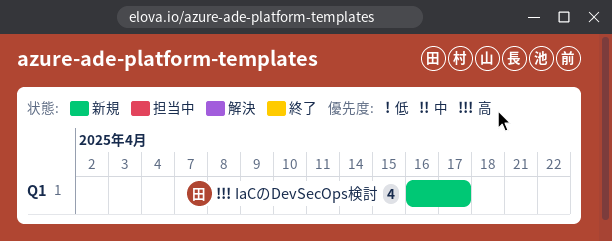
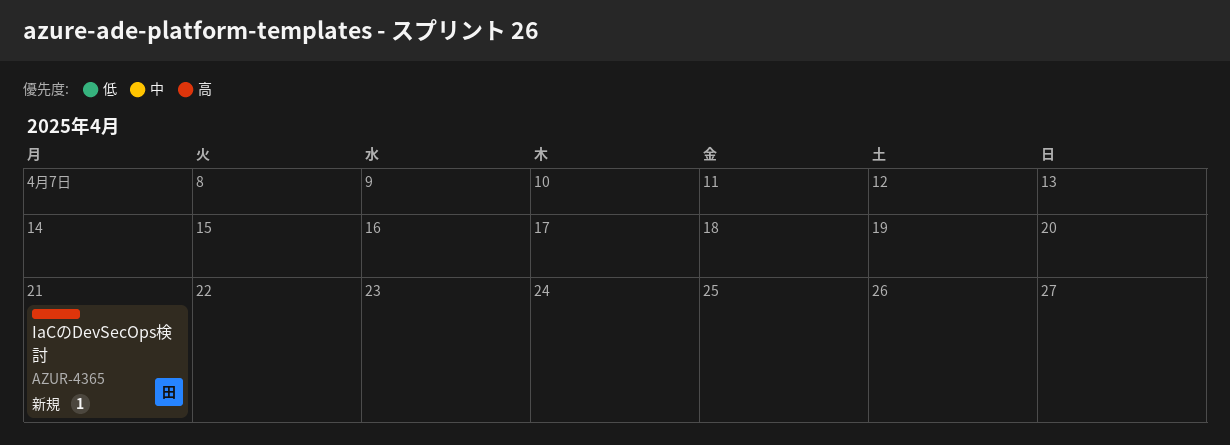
IaCのDevSecOps検討, estimate: 4 -> 1
IaCのDevSecOps検討, due: Apr 17 -> Apr 21

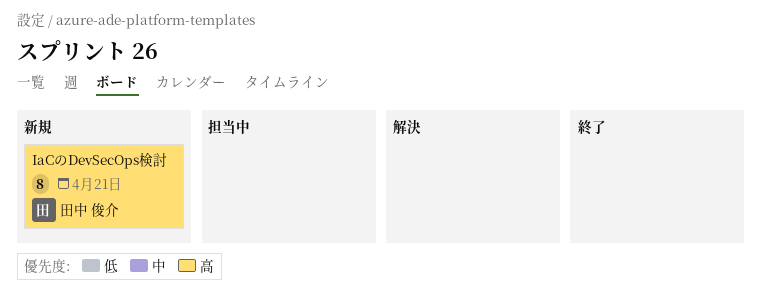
IaCのDevSecOps検討, estimate: 1 -> 8

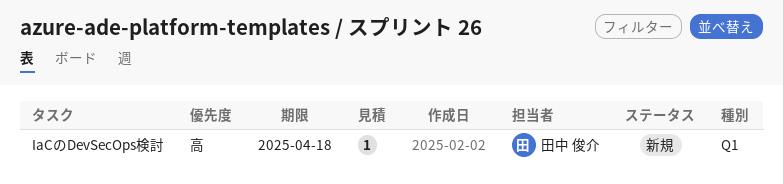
IaCのDevSecOps検討, estimate: 8 -> 1
IaCのDevSecOps検討, due: Apr 21 -> Apr 18

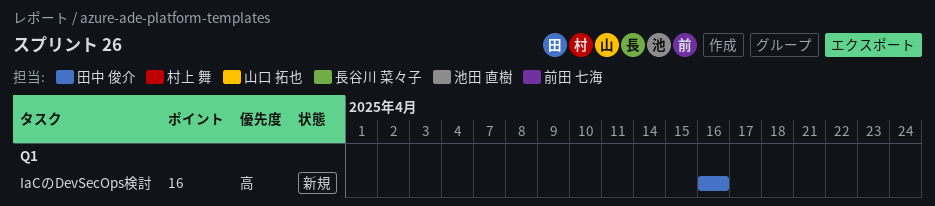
IaCのDevSecOps検討, estimate: 1 -> 16
IaCのDevSecOps検討, due: Apr 18 -> Apr 16

